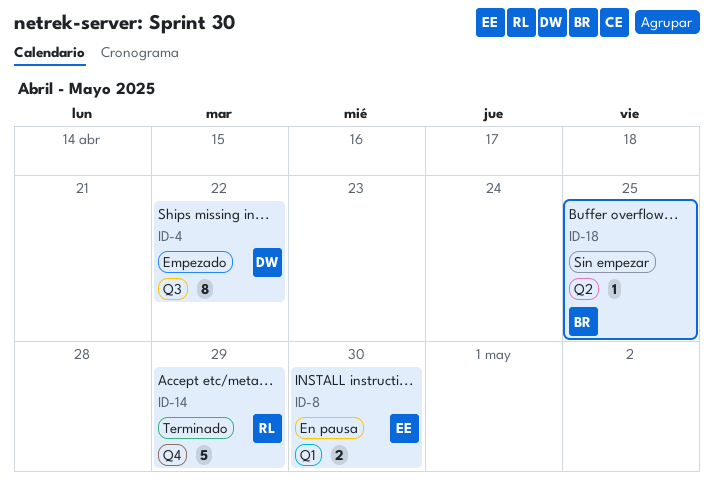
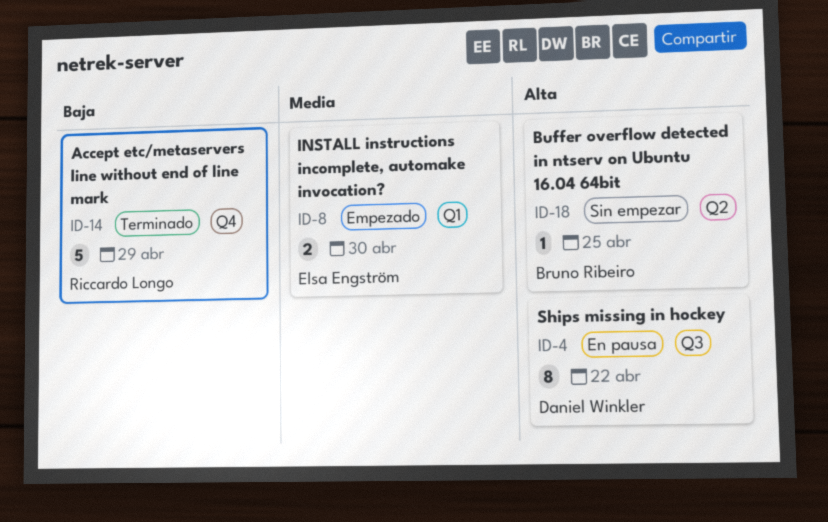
ID-4, status: Empezado -> En pausa
ID-8, status: En pausa -> Empezado

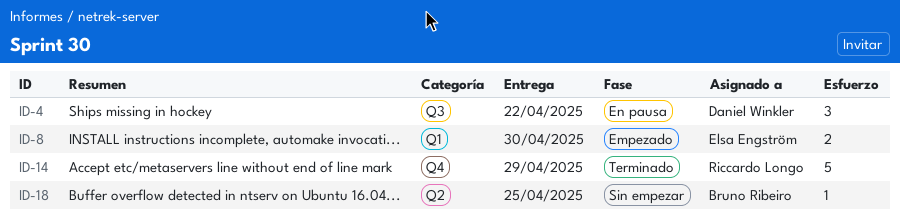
ID-4, estimate: 8 -> 3

